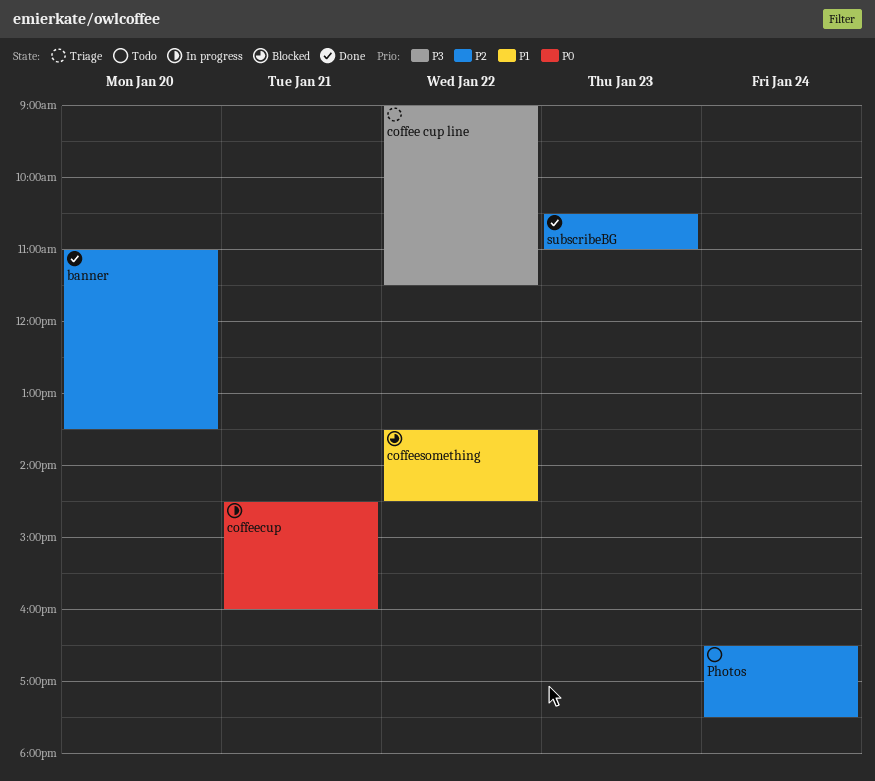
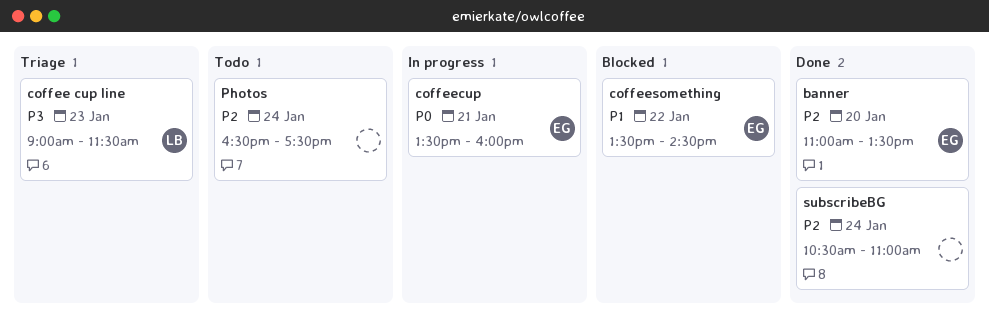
coffee cup line, day: Jan 22 -> Jan 23
coffeecup, begins: 14:30 -> 13:30
subscribeBG, day: Jan 23 -> Jan 24

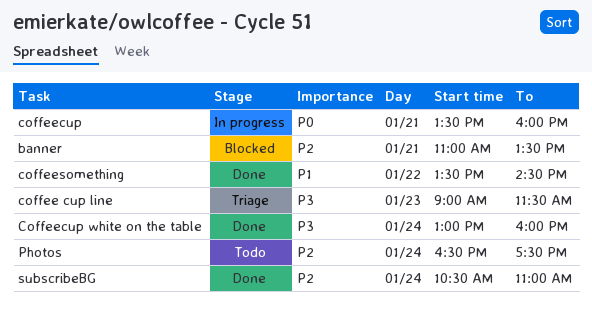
banner, status: Done -> Blocked
banner, day: Jan 20 -> Jan 21
Coffeecup white on the table: none -> present
coffeesomething, status: Blocked -> Done

